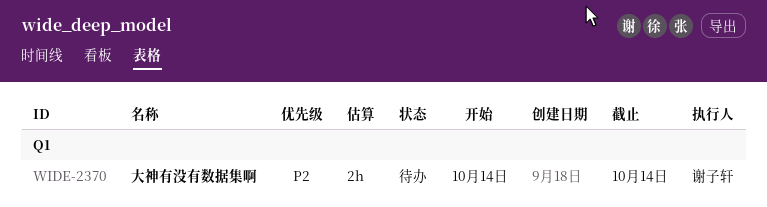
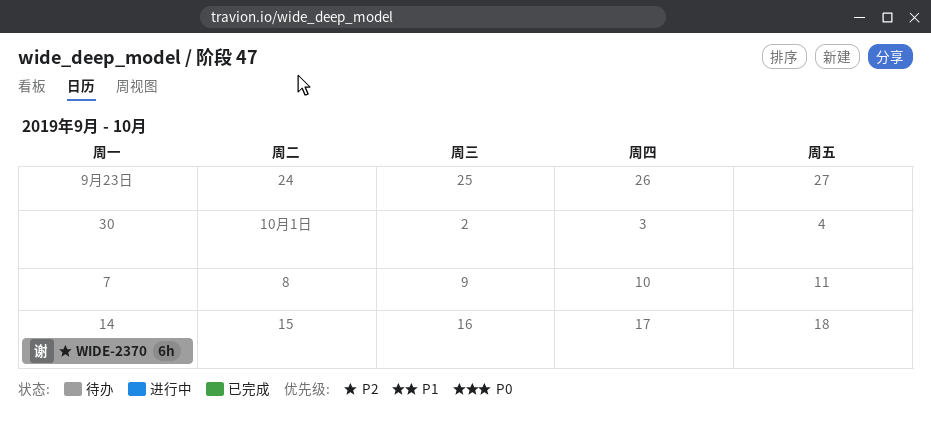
WIDE-2370, estimate: 2h -> 6h

